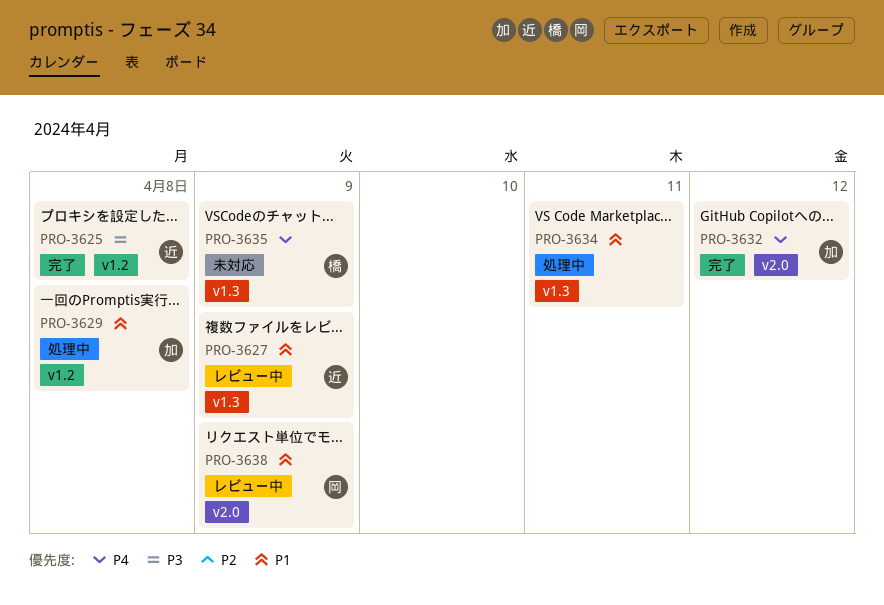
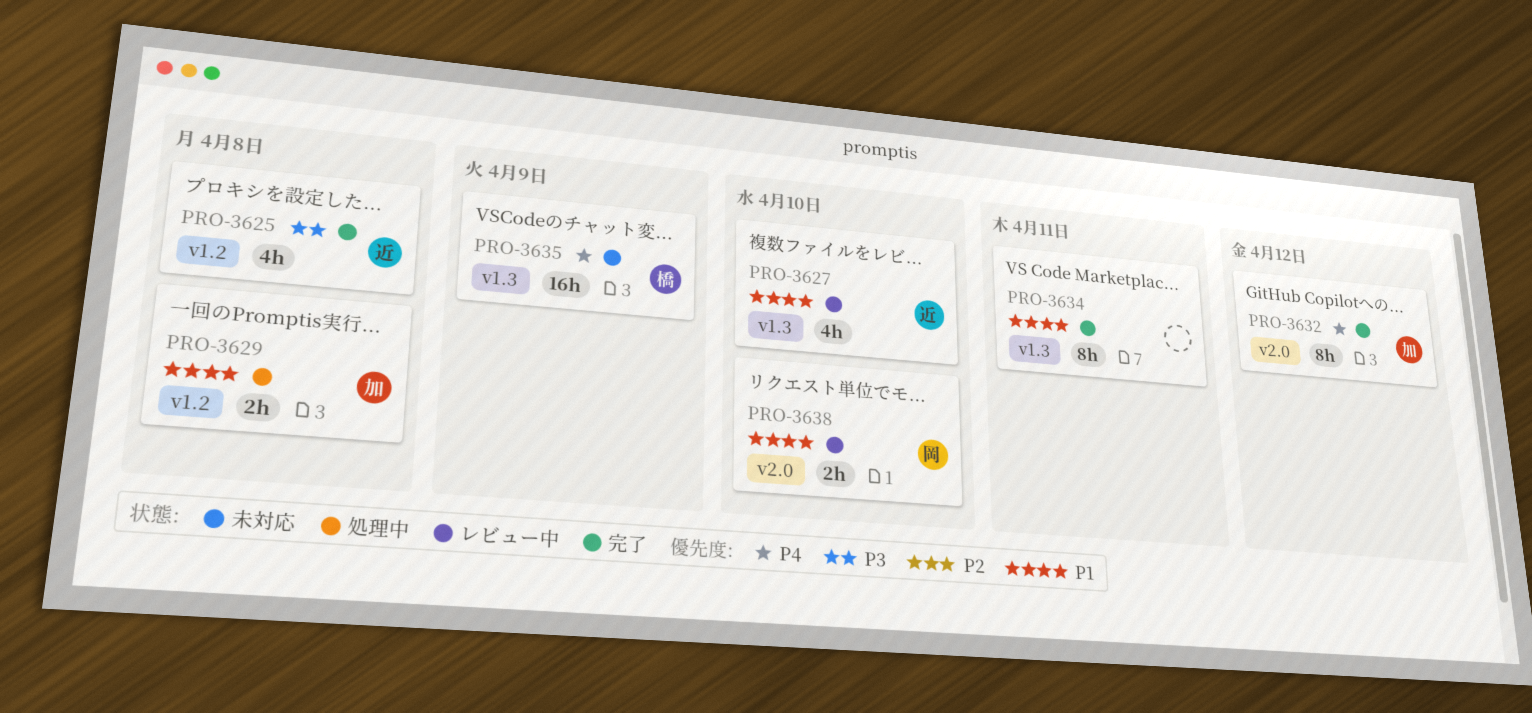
PRO-3627, due: Apr 9 -> Apr 10
PRO-3634, status: 処理中 -> 完了
PRO-3638, due: Apr 9 -> Apr 10

